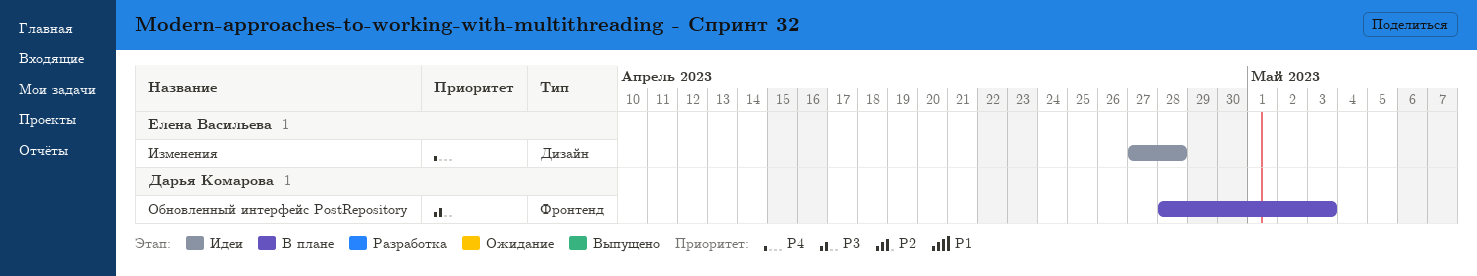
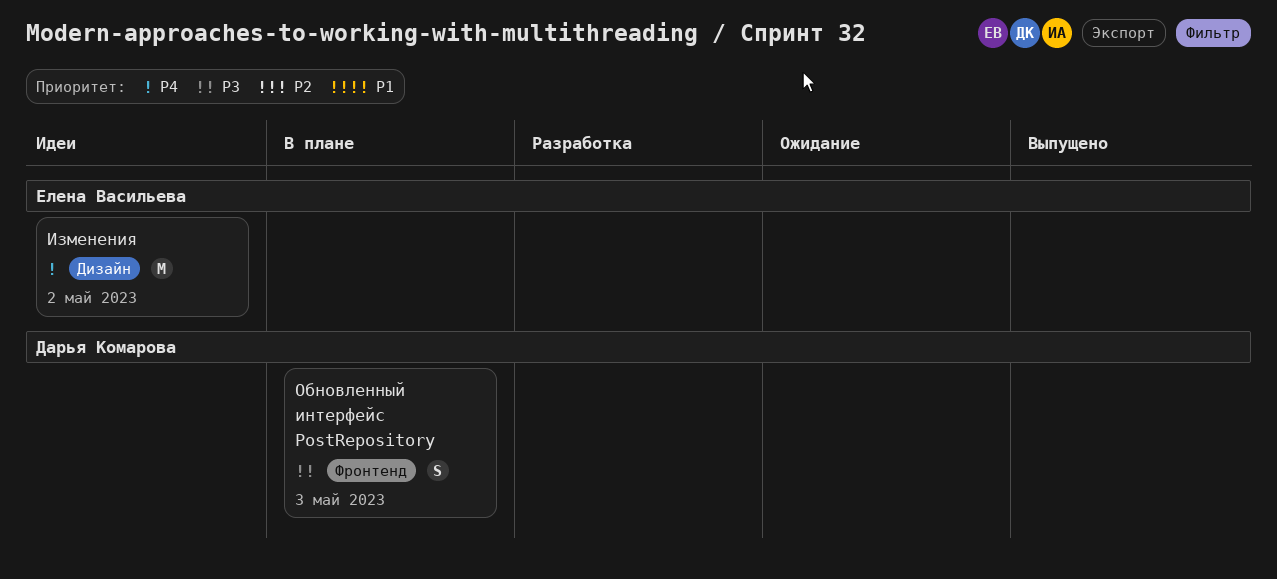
Изменения, due: Apr 28 -> May 2

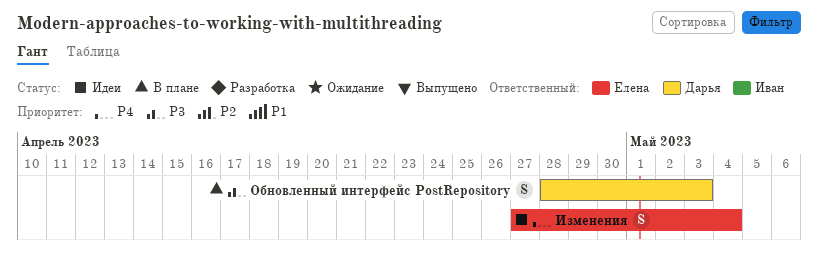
Изменения, estimate: M -> S
Изменения, due: May 2 -> May 4

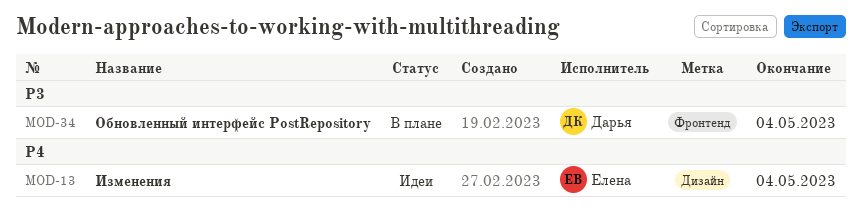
Обновленный интерфейс PostRepository, due: May 3 -> May 4

